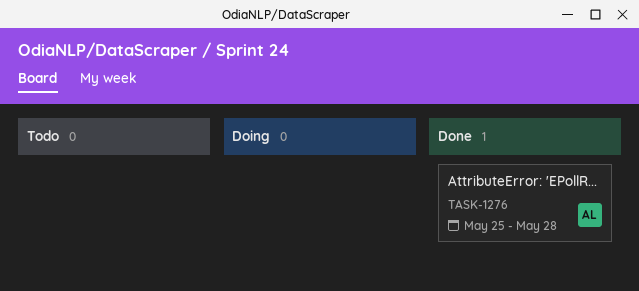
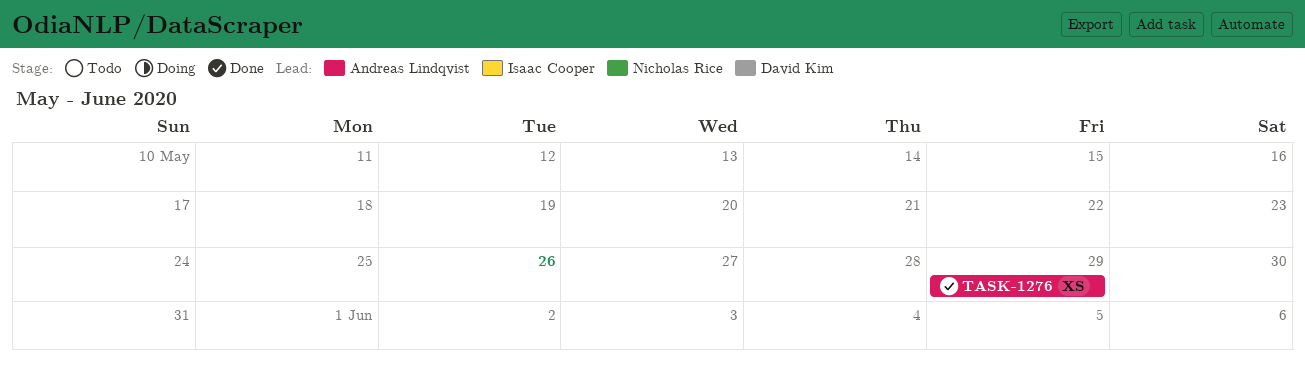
TASK-1276, start: May 25 -> May 29
TASK-1276, due: May 28 -> May 29

